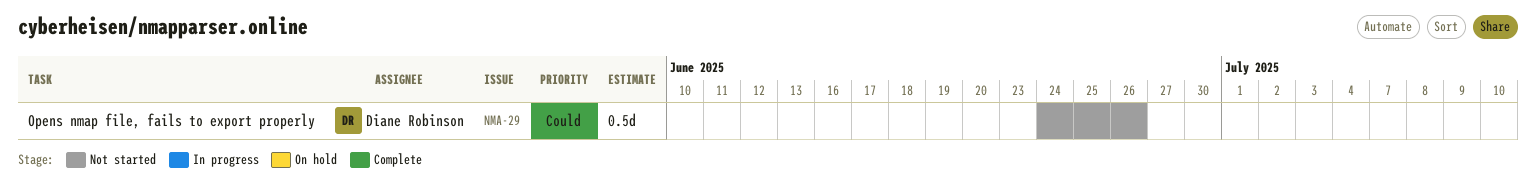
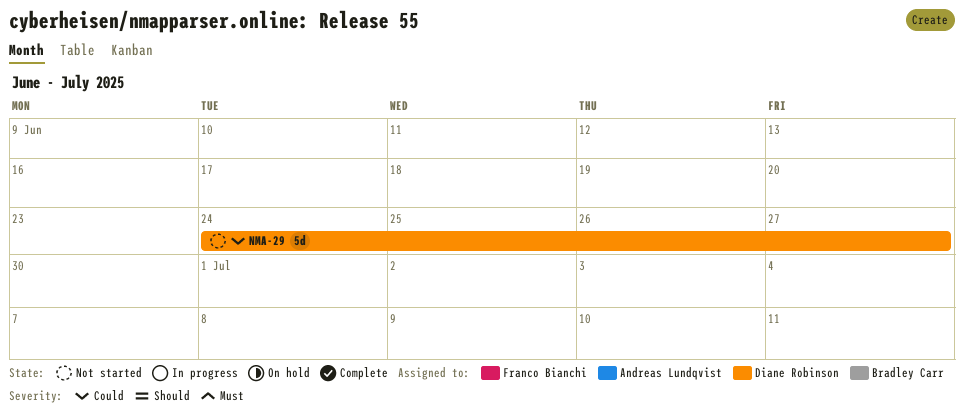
NMA-29, estimate: 0.5d -> 5d
NMA-29, due: Jun 26 -> Jun 27

